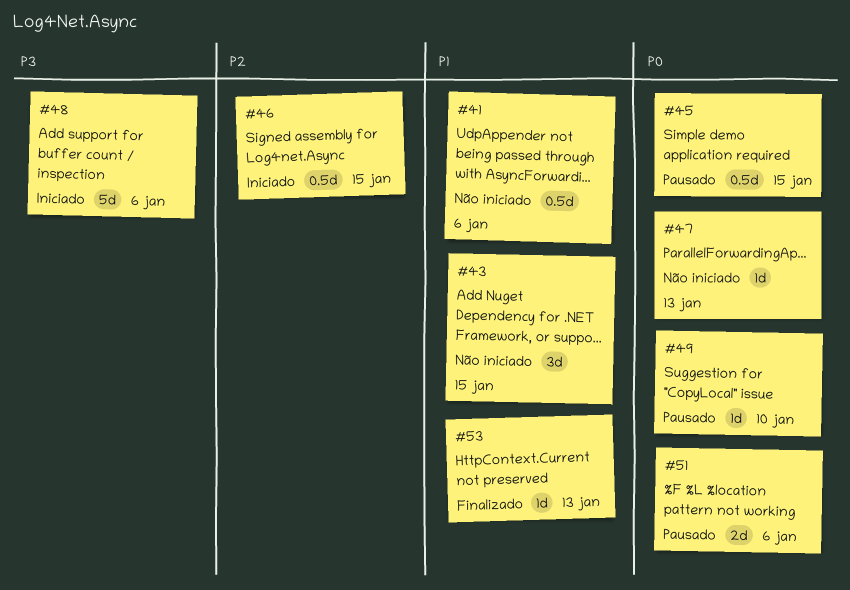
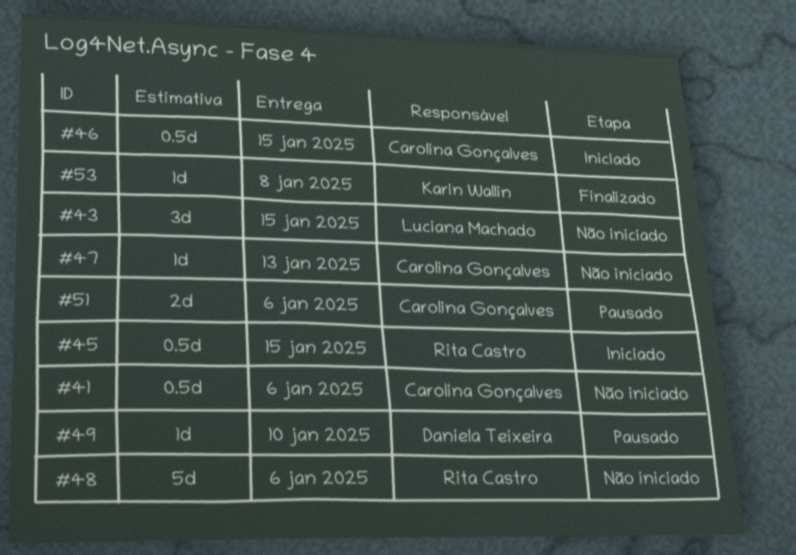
#45, status: Pausado -> Iniciado
#48, status: Iniciado -> Não iniciado
#53, due: Jan 13 -> Jan 8

